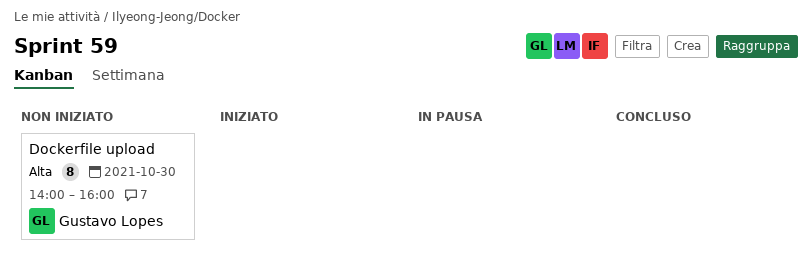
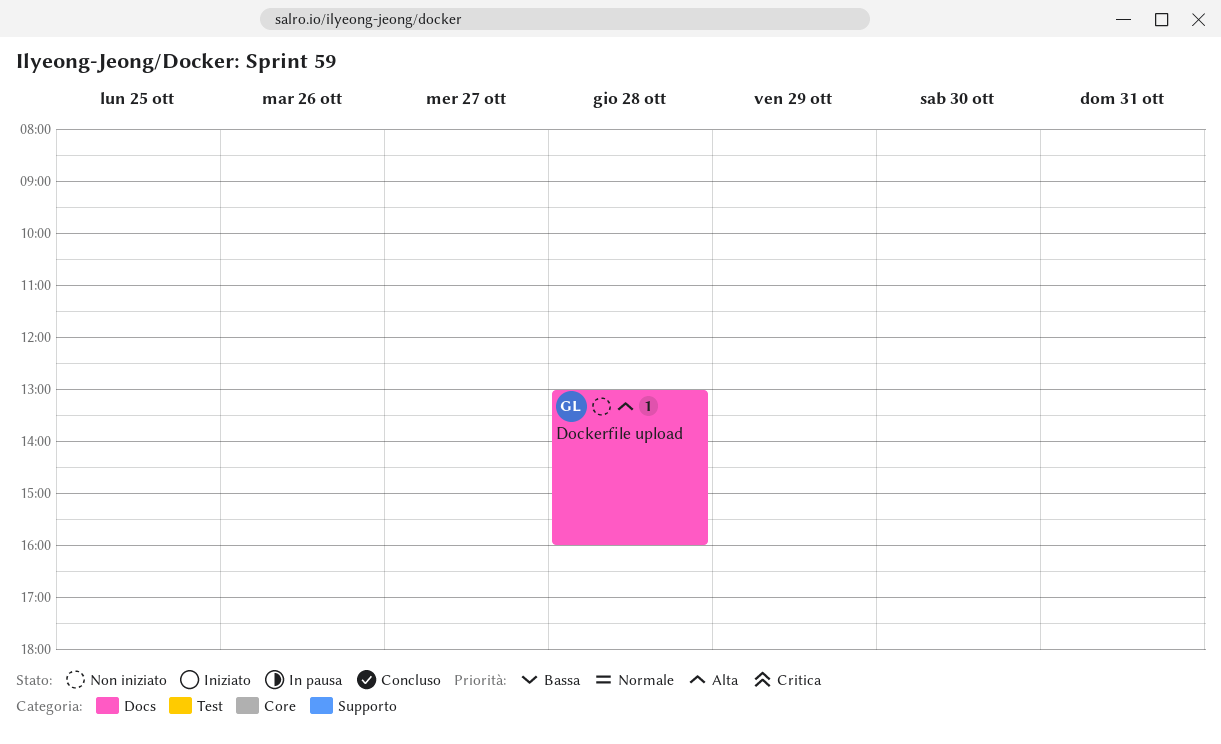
Dockerfile upload, estimate: 8 -> 1
Dockerfile upload, day: Oct 30 -> Oct 28
Dockerfile upload, begins: 14:00 -> 13:00

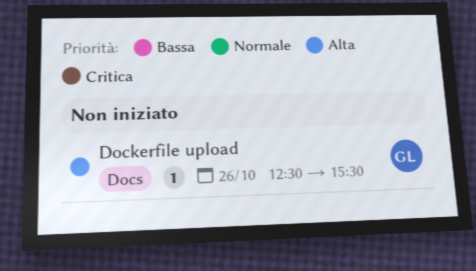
Dockerfile upload, day: Oct 28 -> Oct 26
Dockerfile upload, begins: 13:00 -> 12:30
Dockerfile upload, ends: 16:00 -> 15:30

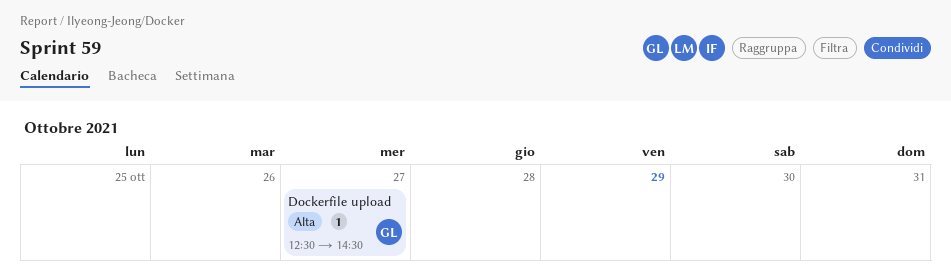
Dockerfile upload, day: Oct 26 -> Oct 27
Dockerfile upload, ends: 15:30 -> 14:30

